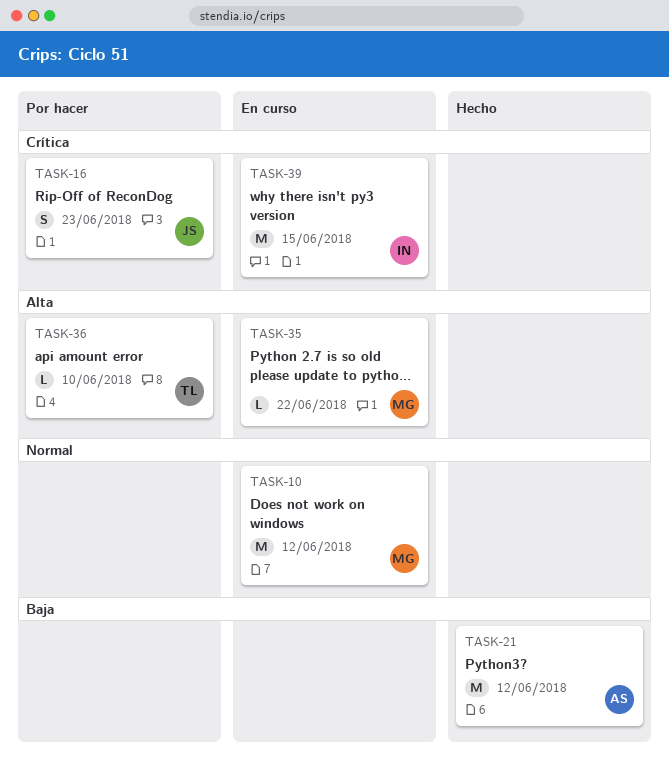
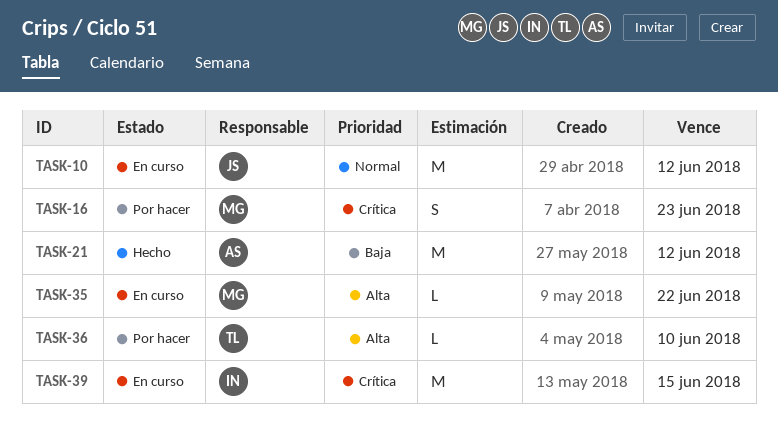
TASK-10, owner: MG -> JS
TASK-16, owner: JS -> MG

